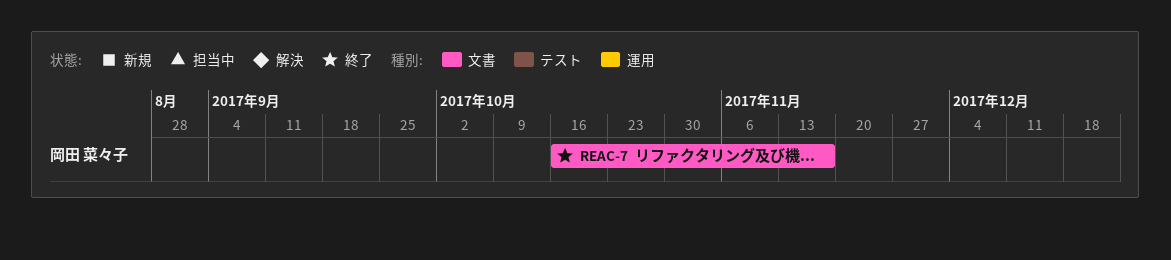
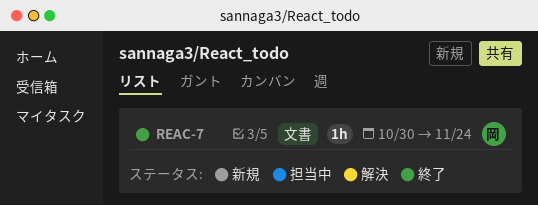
REAC-7, start: Oct 16 -> Oct 30
REAC-7, due: Nov 17 -> Nov 24

